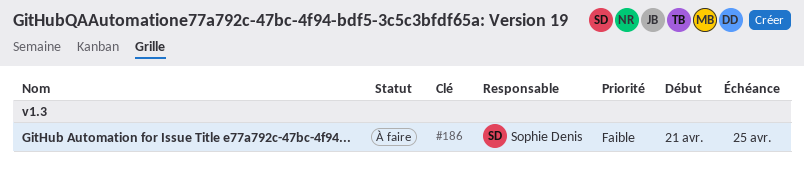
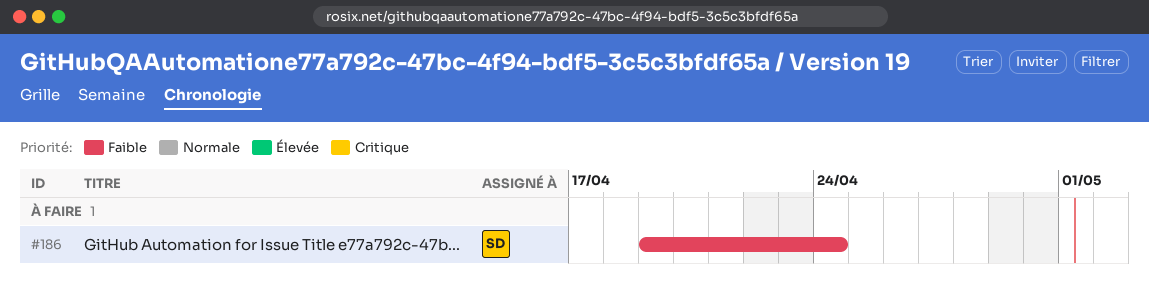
#186, start: Apr 21 -> Apr 19
#186, due: Apr 25 -> Apr 24

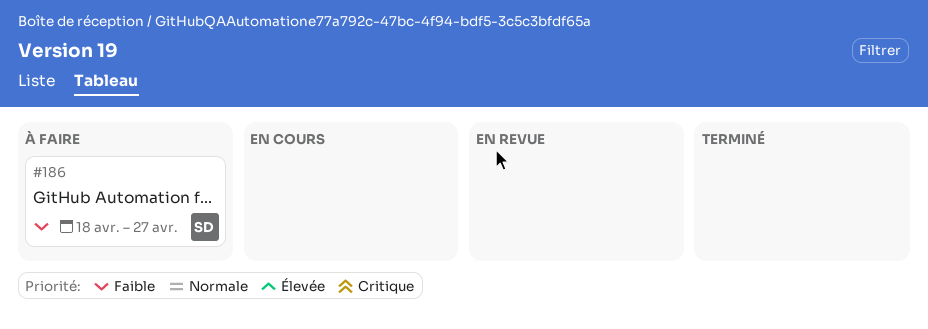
#186, start: Apr 19 -> Apr 18
#186, due: Apr 24 -> Apr 27

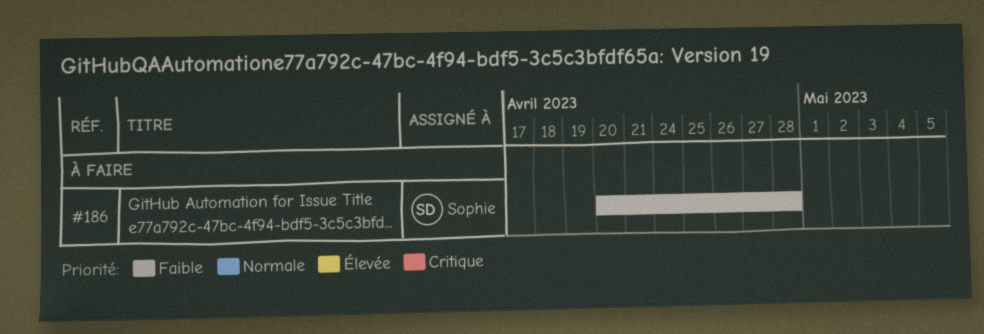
#186, start: Apr 18 -> Apr 20
#186, due: Apr 27 -> Apr 28

